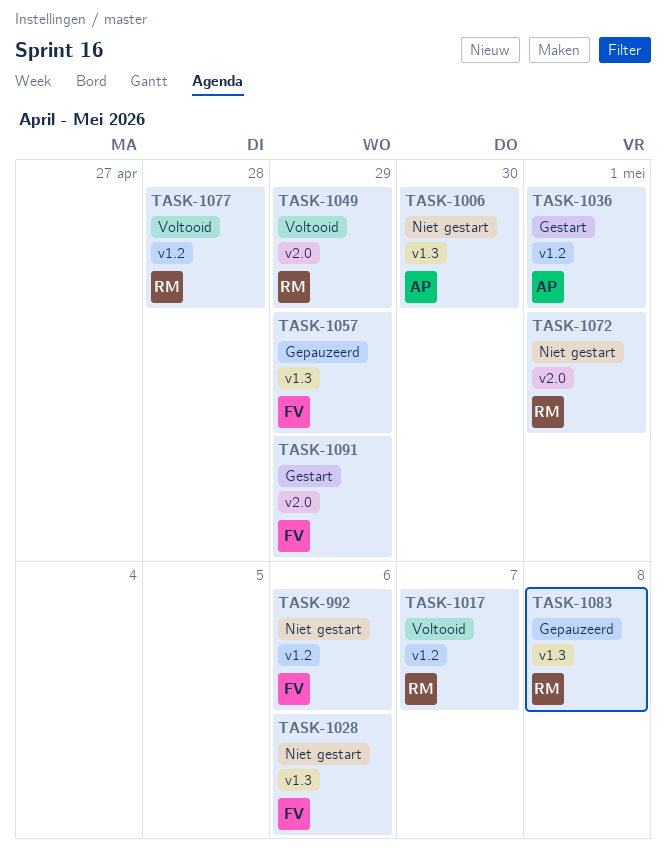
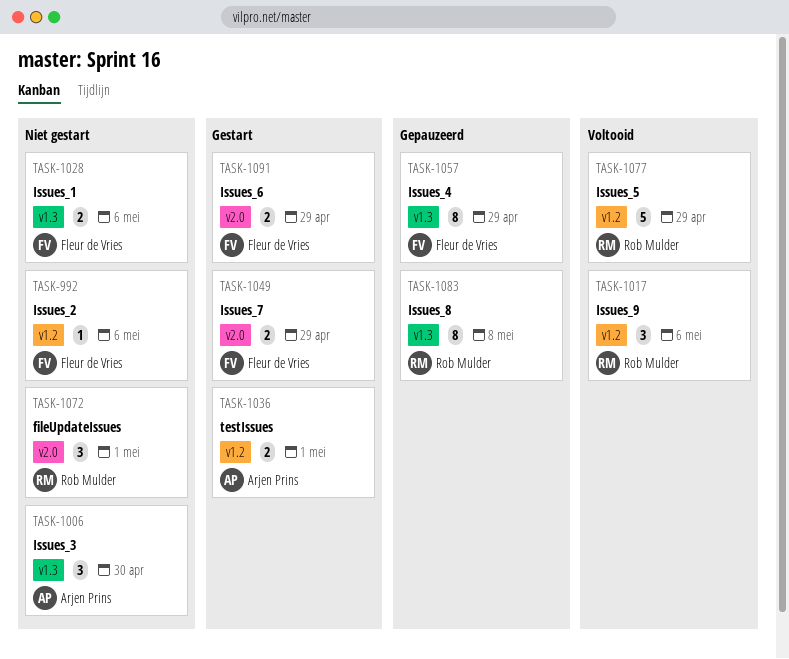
TASK-1017, due: May 7 -> May 6
TASK-1049, status: Voltooid -> Gestart
TASK-1049, owner: Rob Mulder -> Fleur de Vries
TASK-1077, due: Apr 28 -> Apr 29

